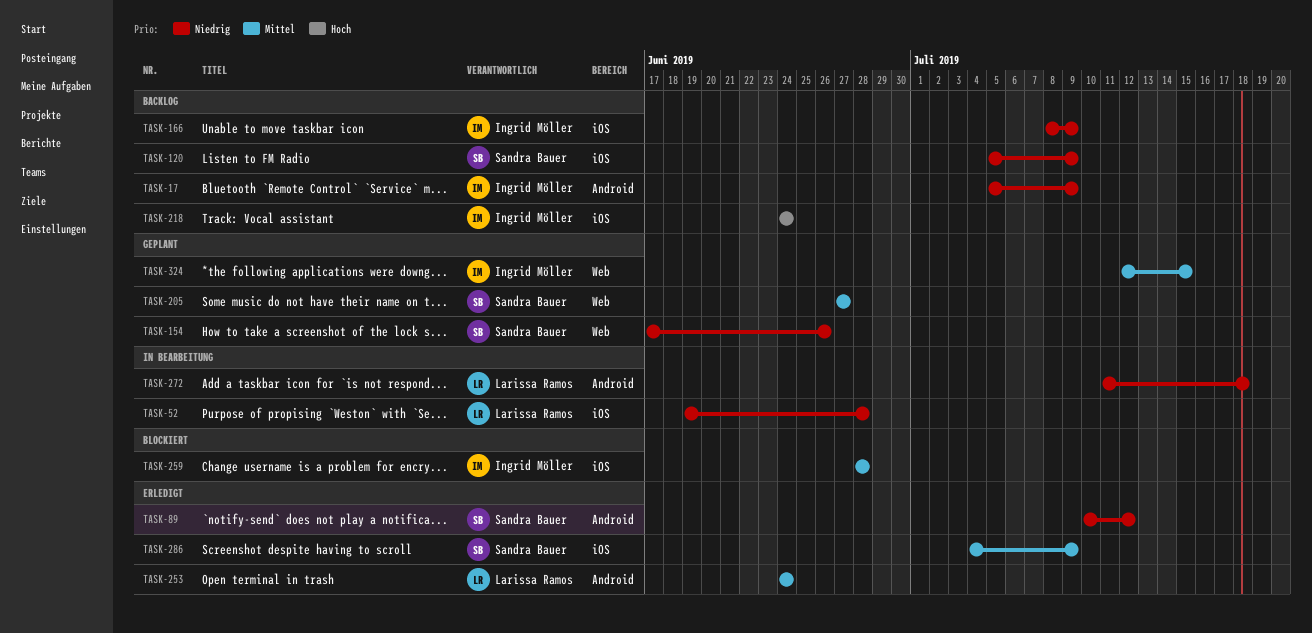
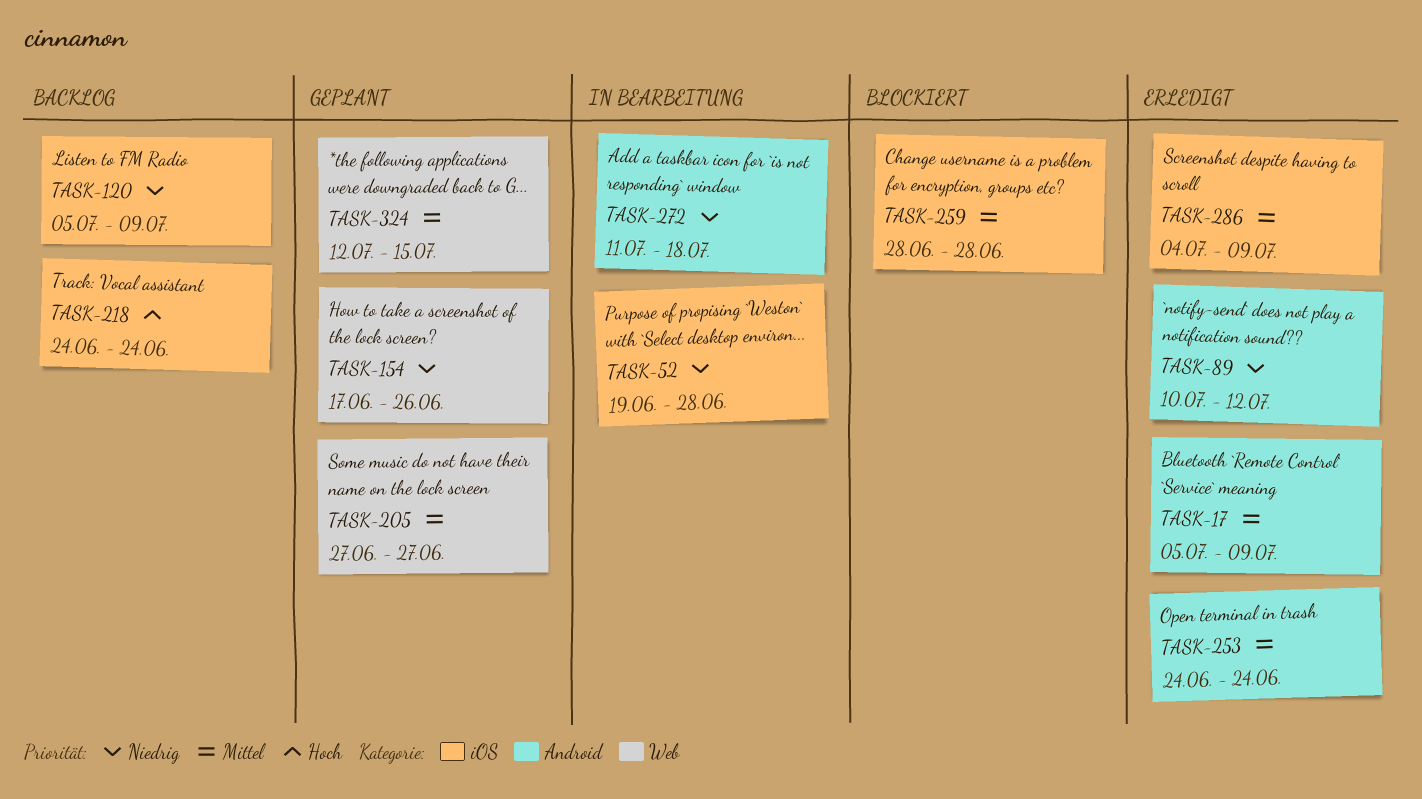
TASK-17, status: Backlog -> Erledigt
TASK-17, priority: Niedrig -> Mittel
TASK-166: present -> none

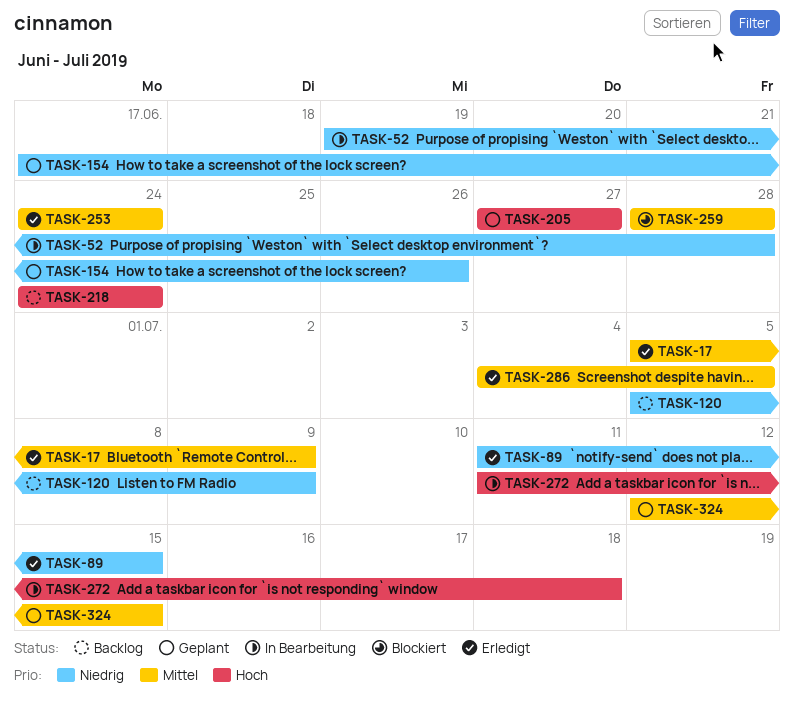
TASK-89, start: Jul 10 -> Jul 11
TASK-89, due: Jul 12 -> Jul 15
TASK-205, priority: Mittel -> Hoch
TASK-272, priority: Niedrig -> Hoch
TASK-286, due: Jul 9 -> Jul 5

